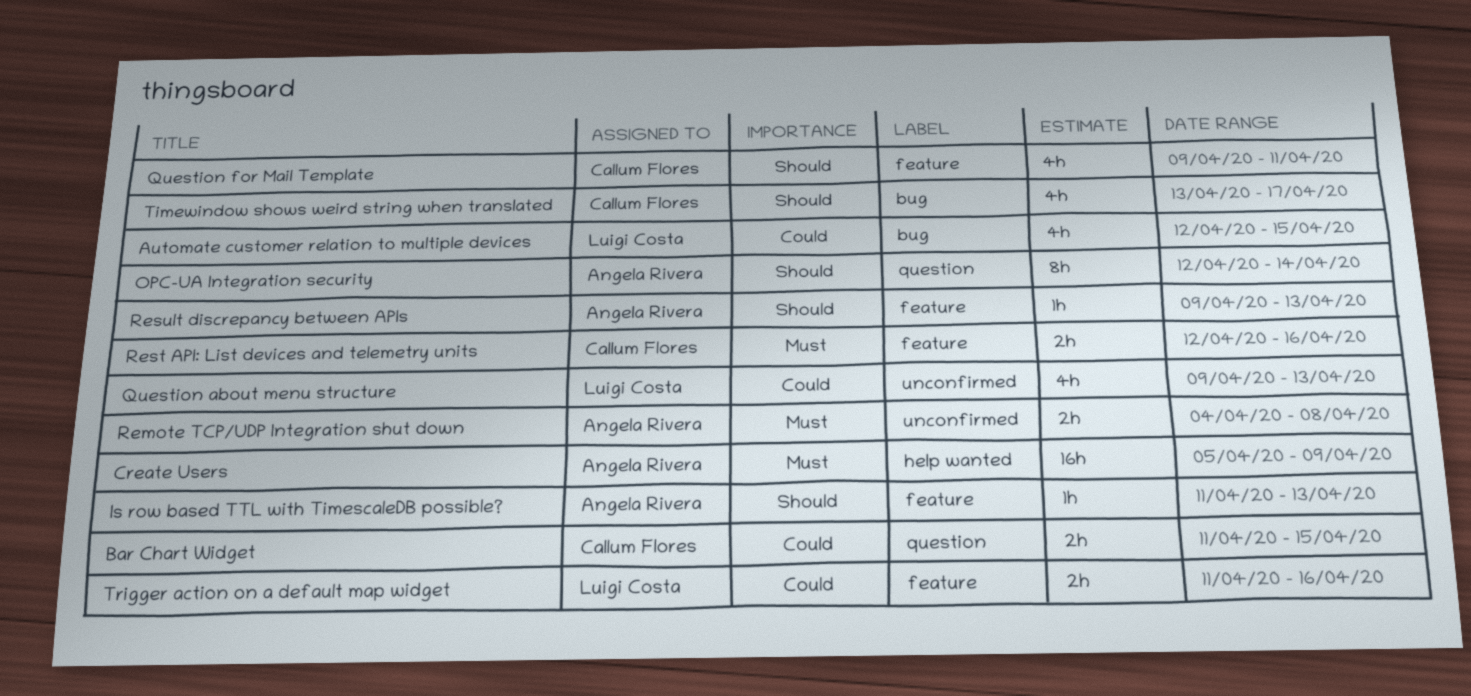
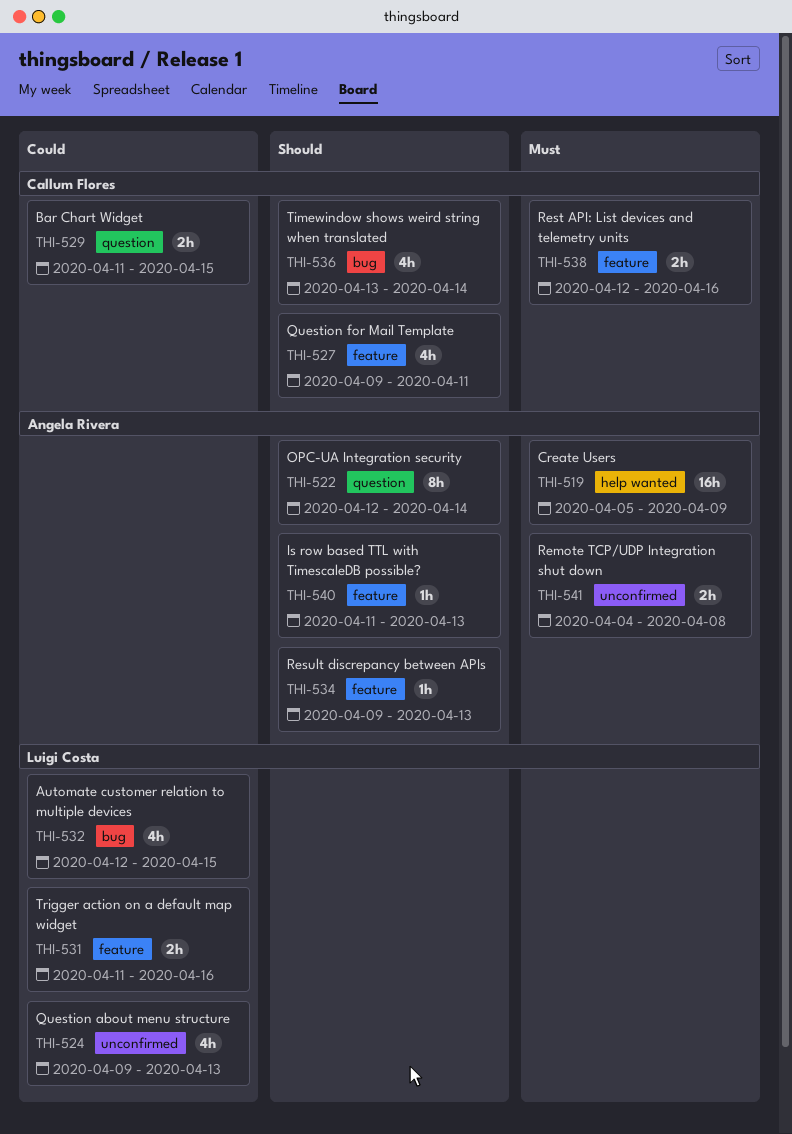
Timewindow shows weird string when translated, due: Apr 17 -> Apr 14

